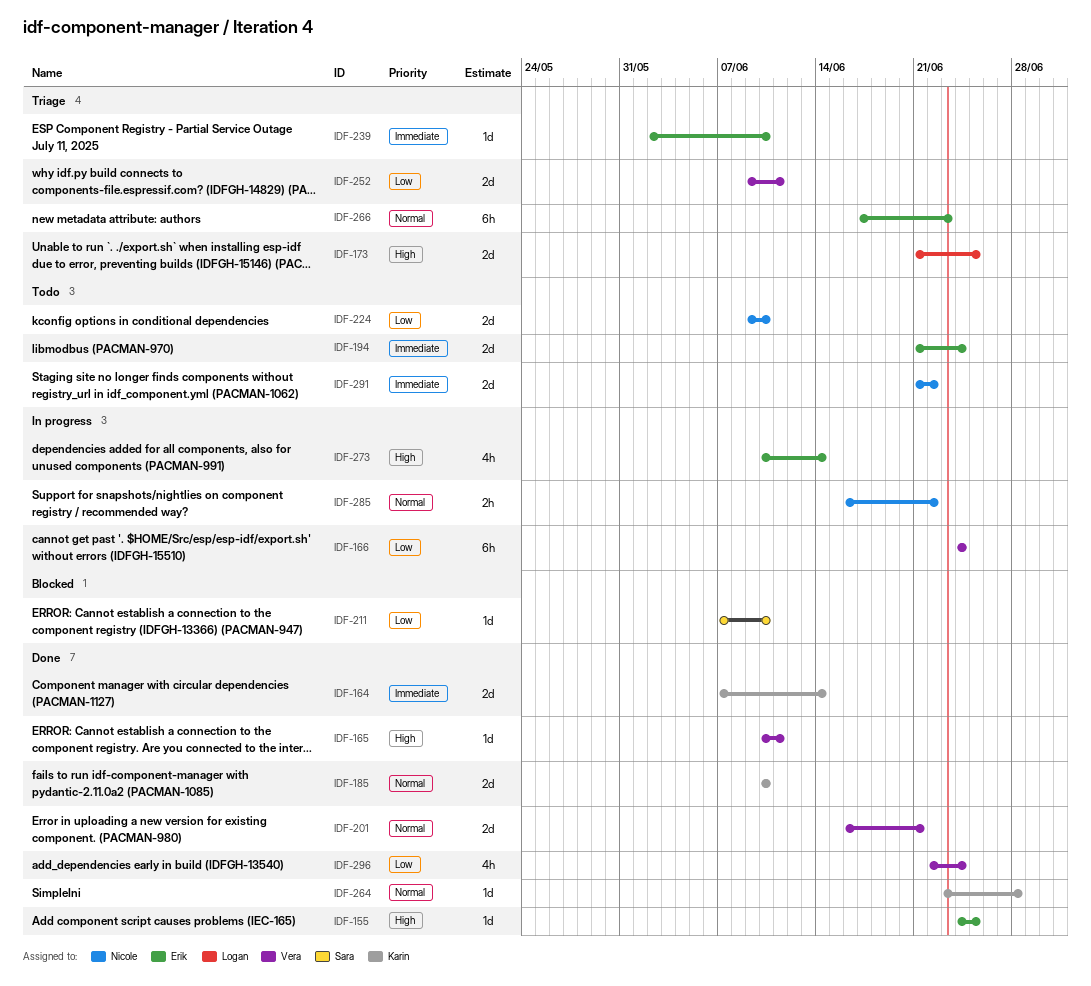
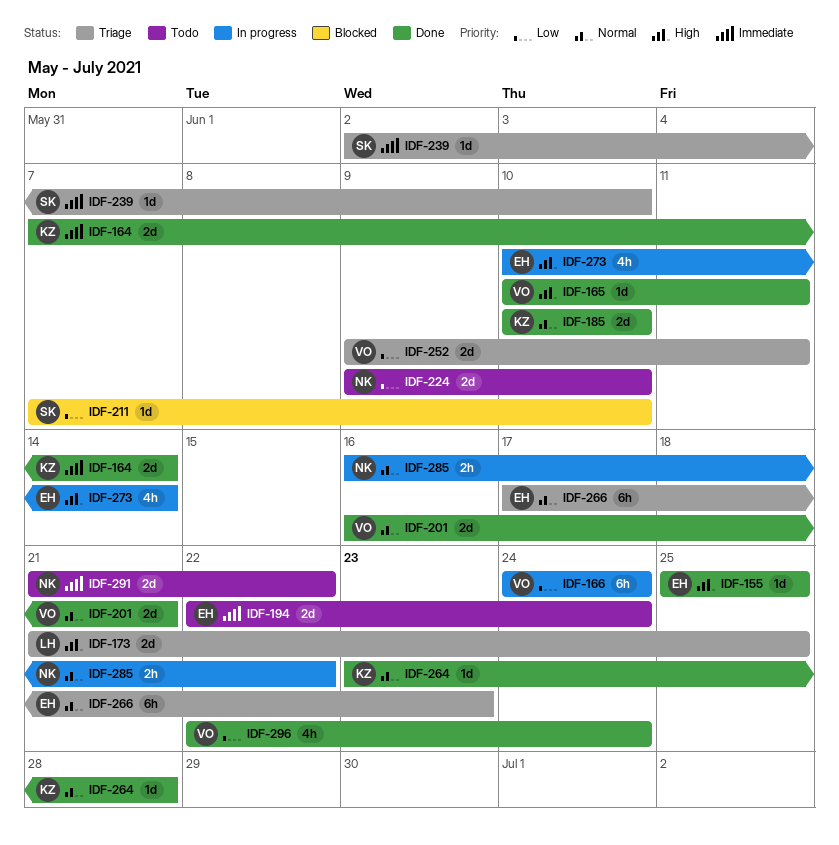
IDF-155, start: Jun 24 -> Jun 25
IDF-194, start: Jun 21 -> Jun 22
IDF-239, owner: Erik -> Sara

